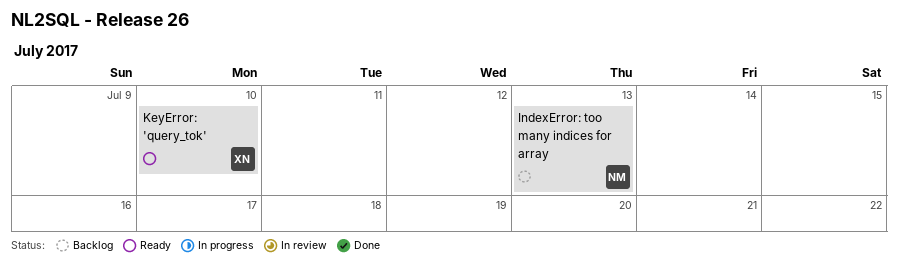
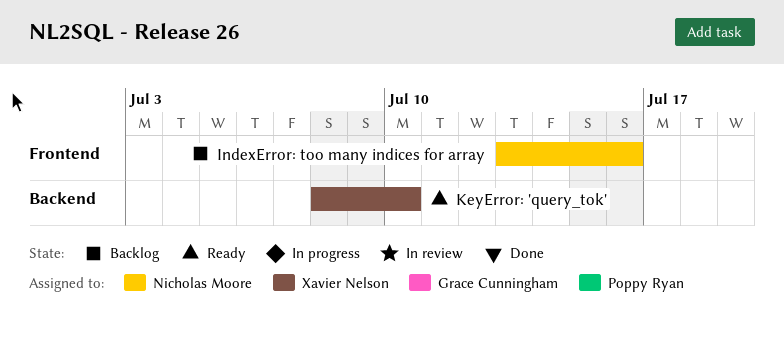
IndexError: too many indices for array, due: Jul 13 -> Jul 16

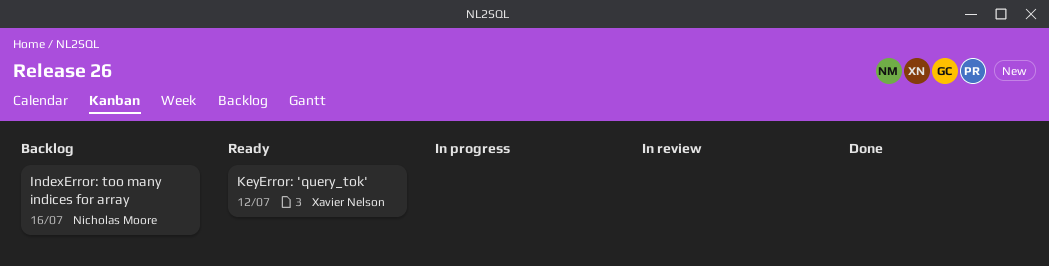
KeyError: 'query_tok', due: Jul 10 -> Jul 12

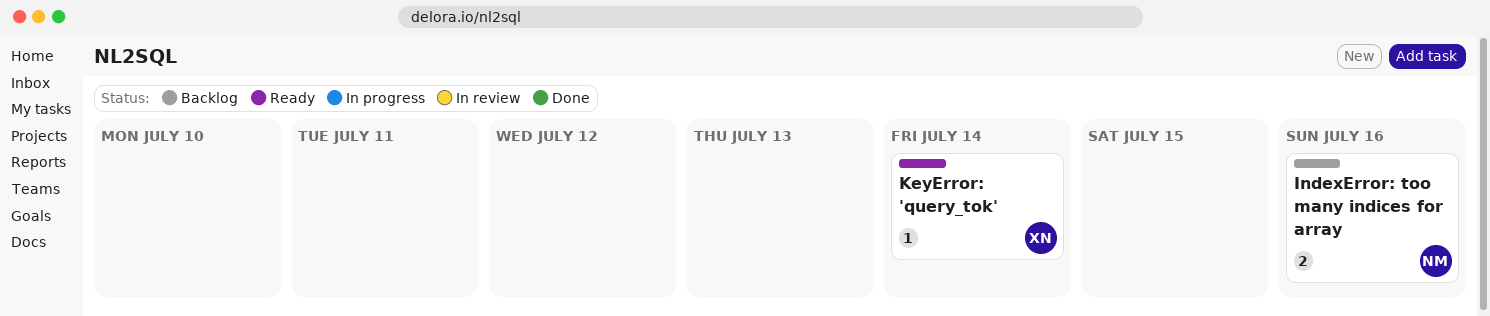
KeyError: 'query_tok', due: Jul 12 -> Jul 14

